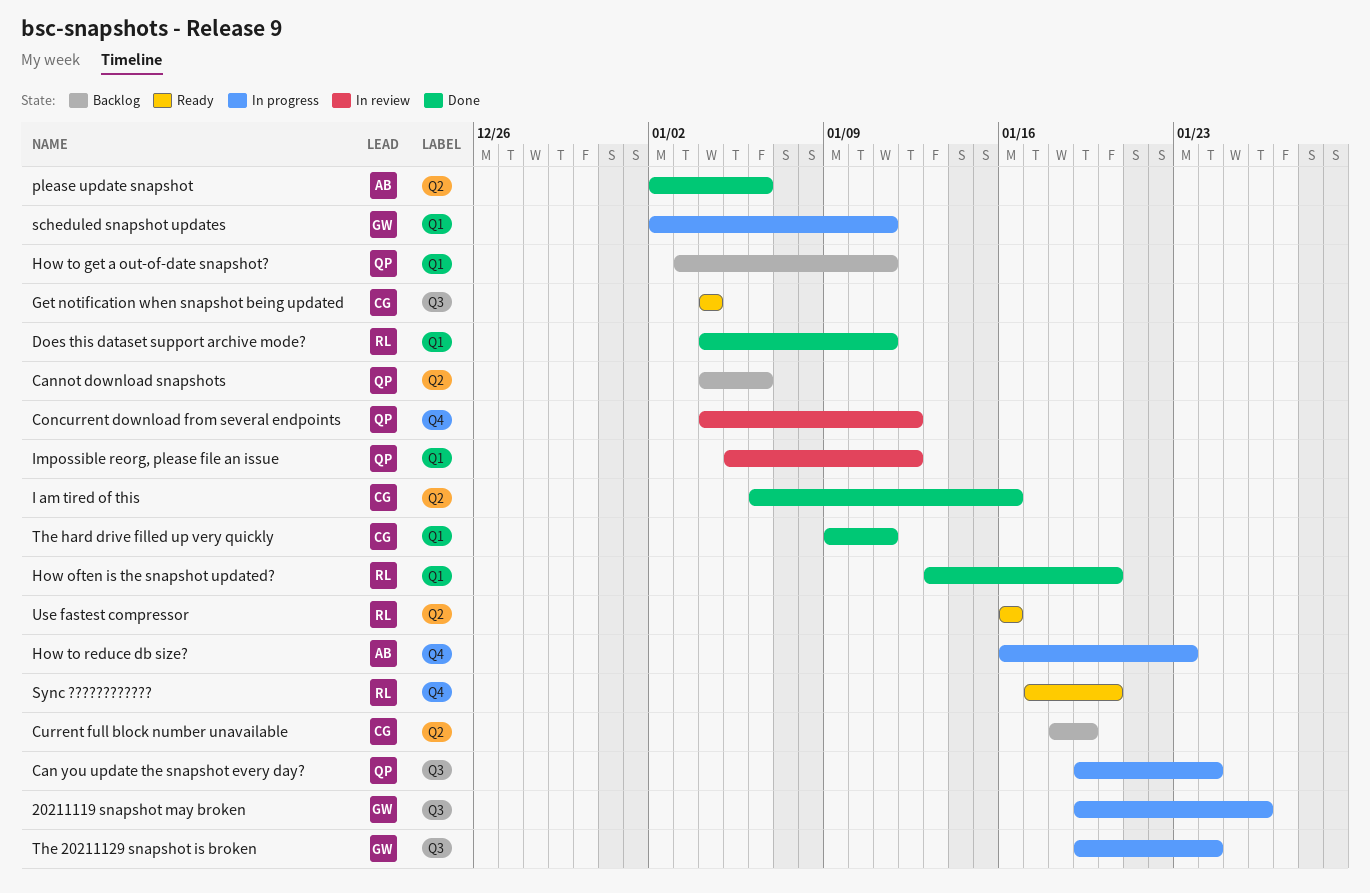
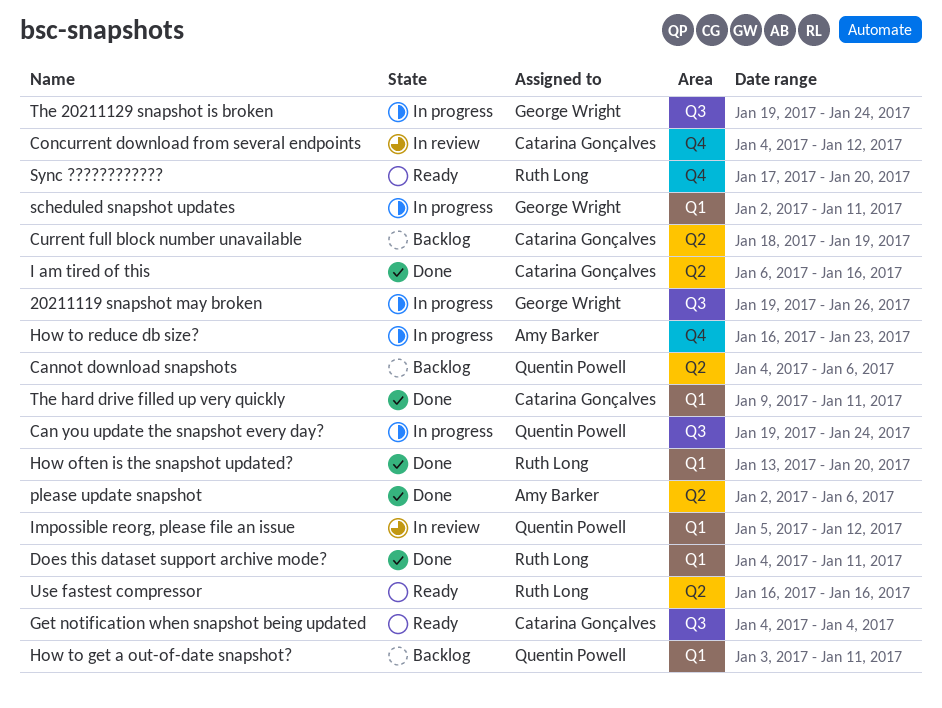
Concurrent download from several endpoints, owner: Quentin Powell -> Catarina Gonçalves

